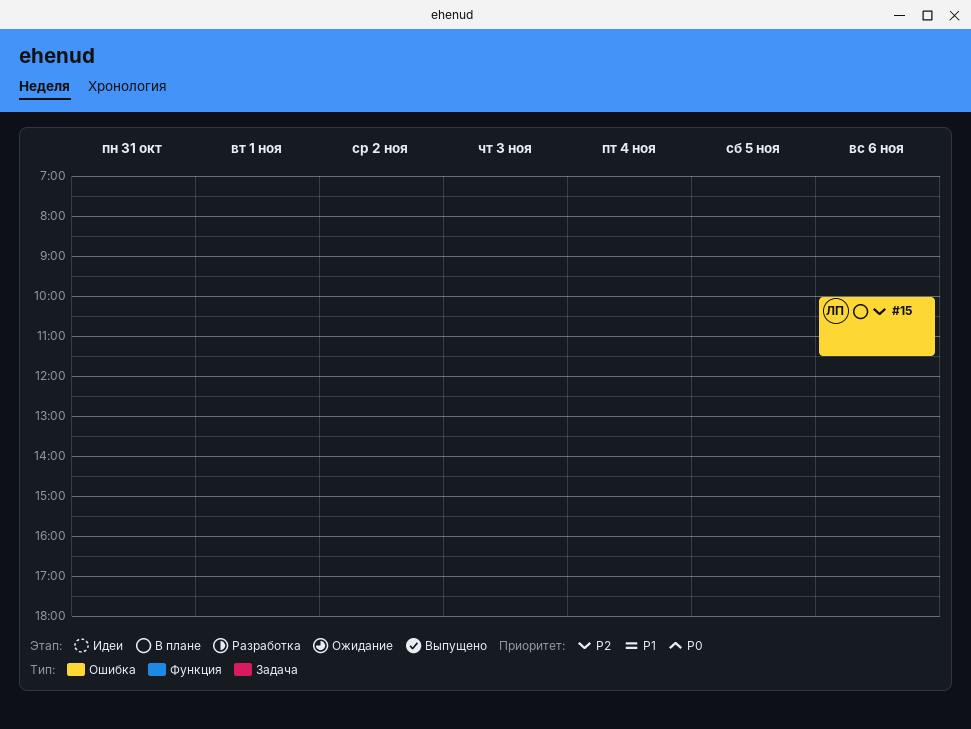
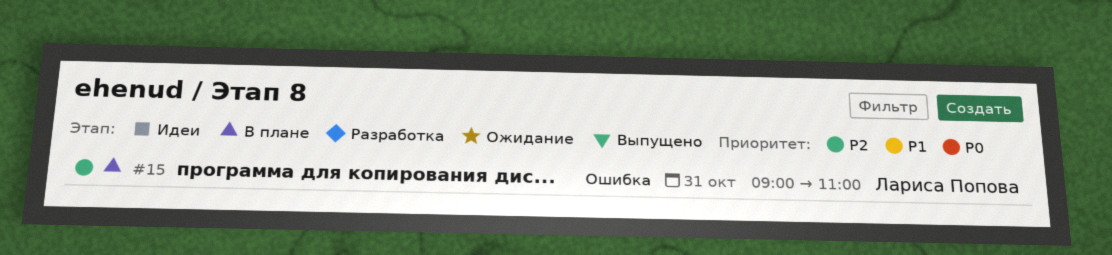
#15, day: Nov 6 -> Oct 31
#15, begins: 10:00 -> 09:00
#15, ends: 11:30 -> 11:00

